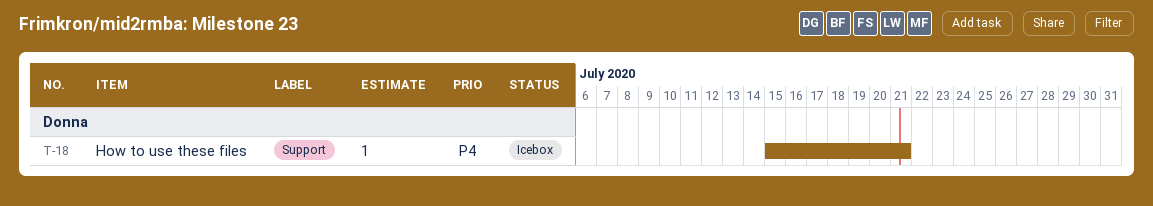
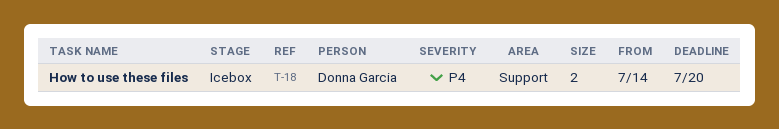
T-18, estimate: 1 -> 2
T-18, start: Jul 15 -> Jul 14
T-18, due: Jul 21 -> Jul 20

